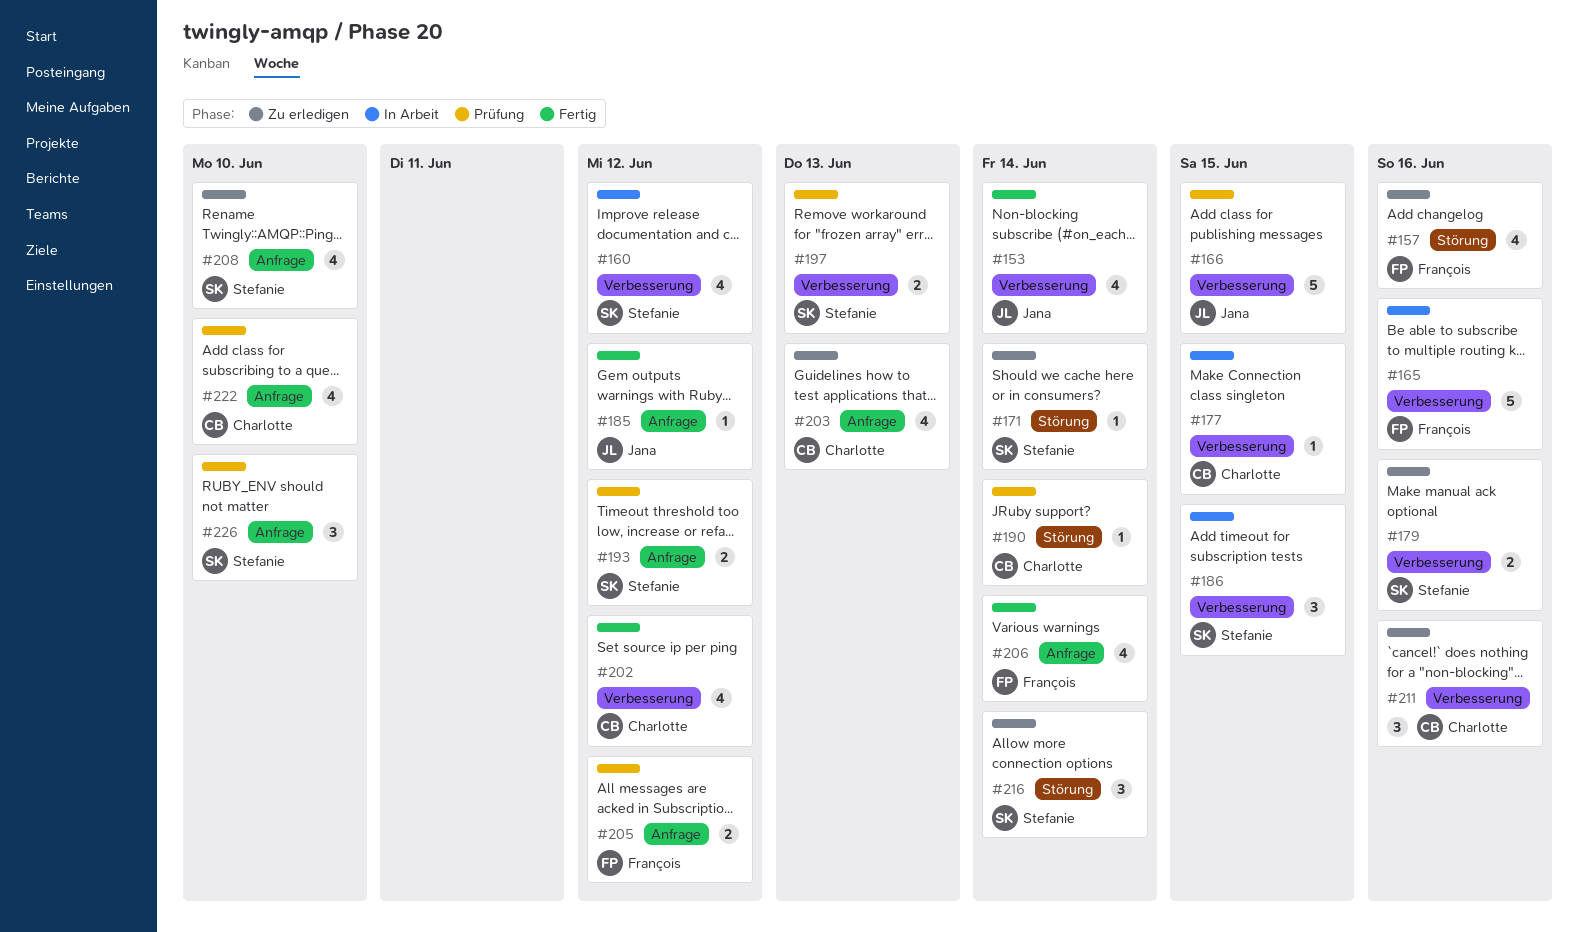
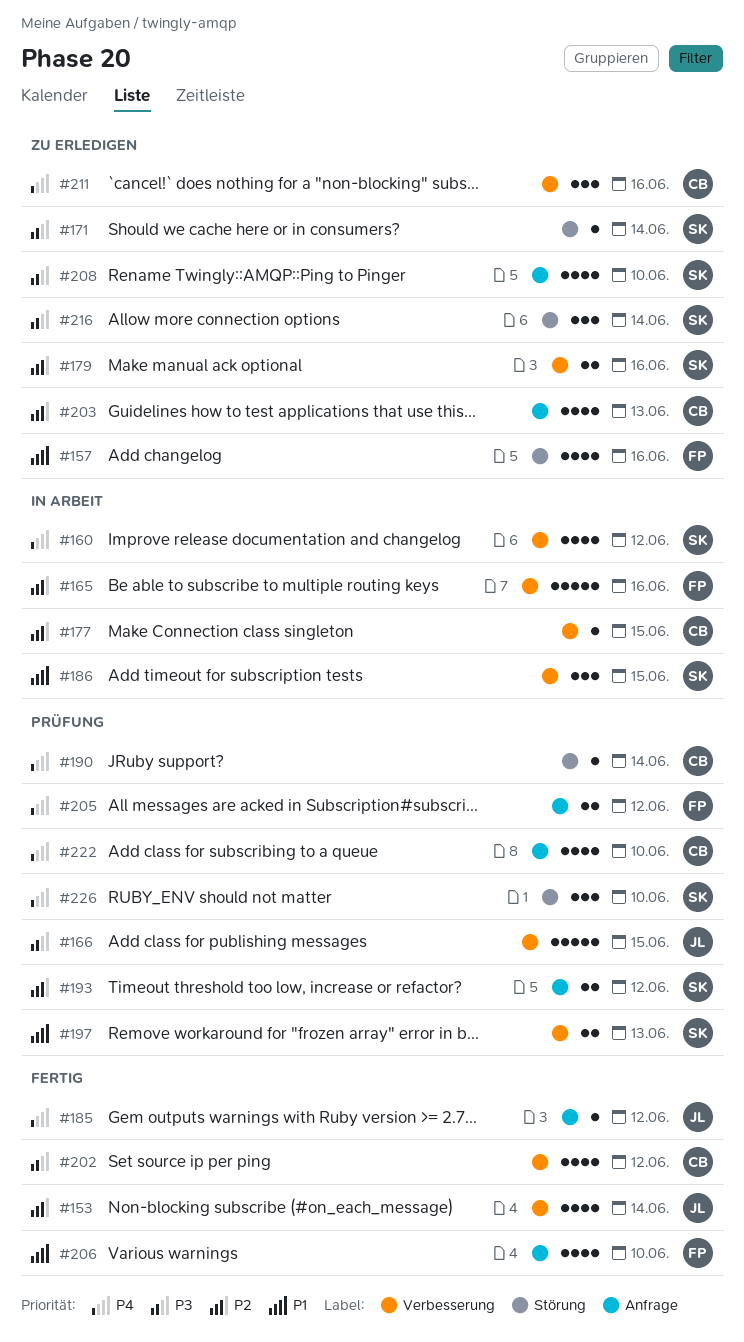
#206, due: Jun 14 -> Jun 10
#226, label: Anfrage -> Störung

